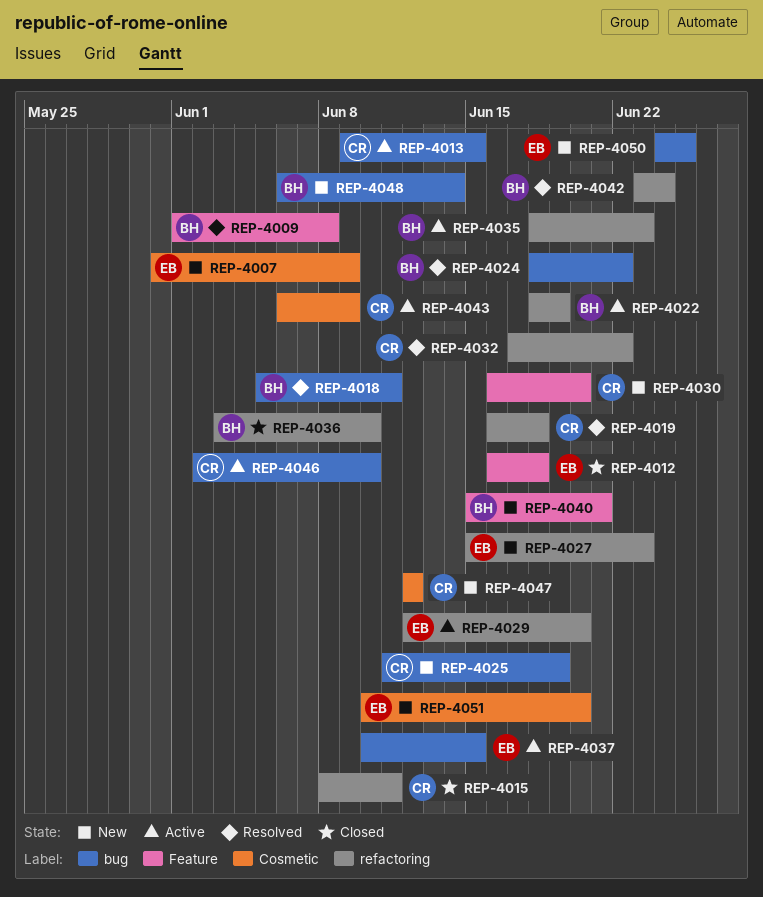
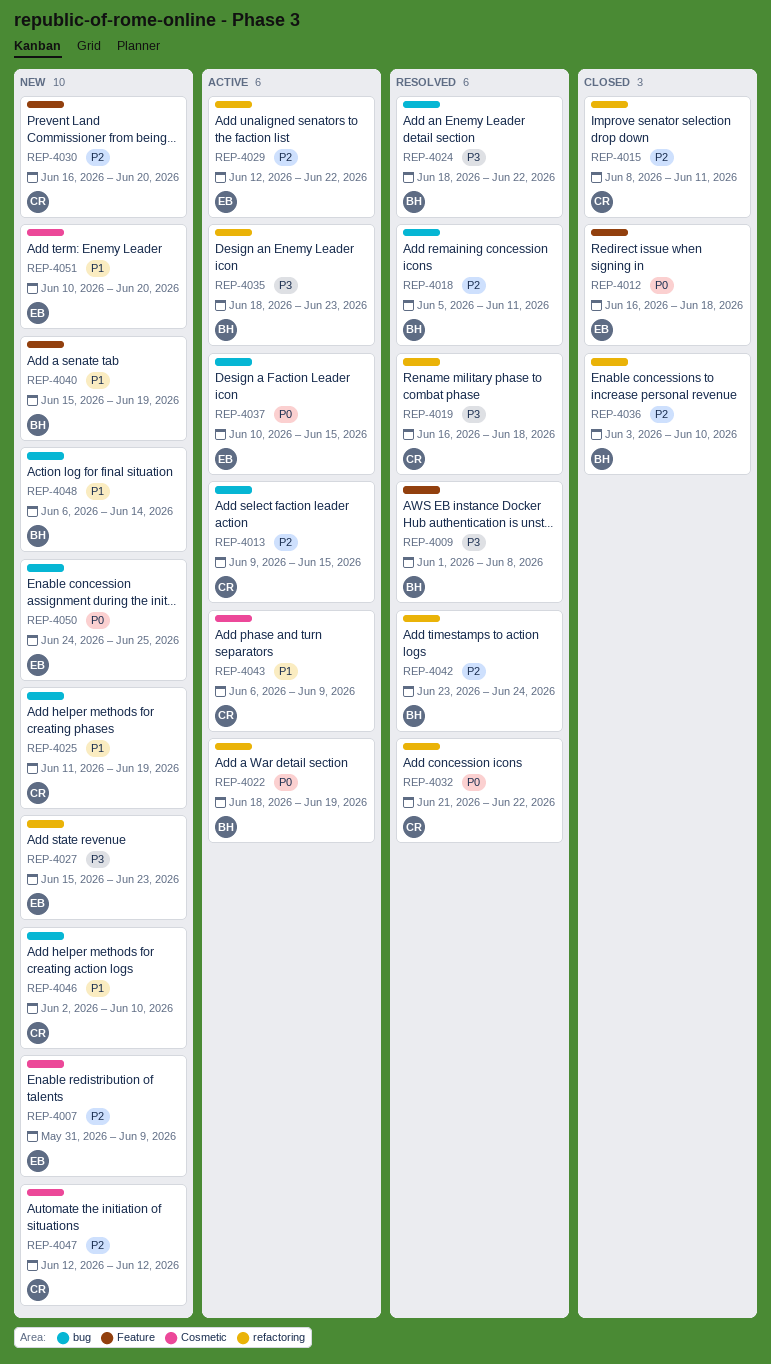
REP-4029, due: Jun 20 -> Jun 22
REP-4032, start: Jun 17 -> Jun 21
REP-4040, due: Jun 21 -> Jun 19
REP-4046, status: Active -> New

